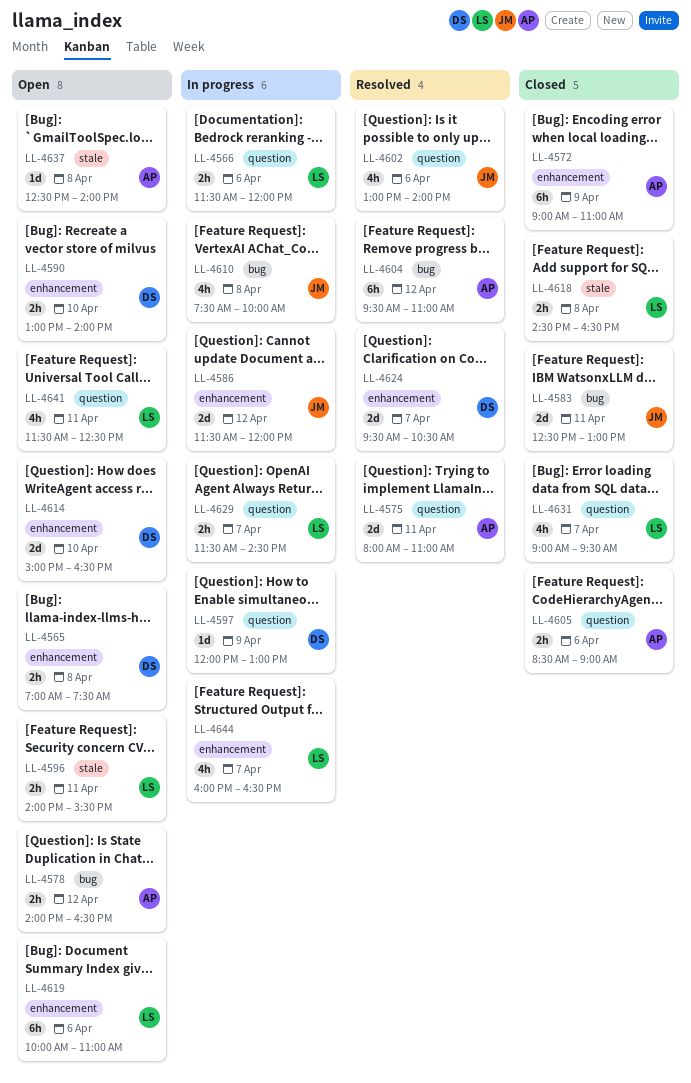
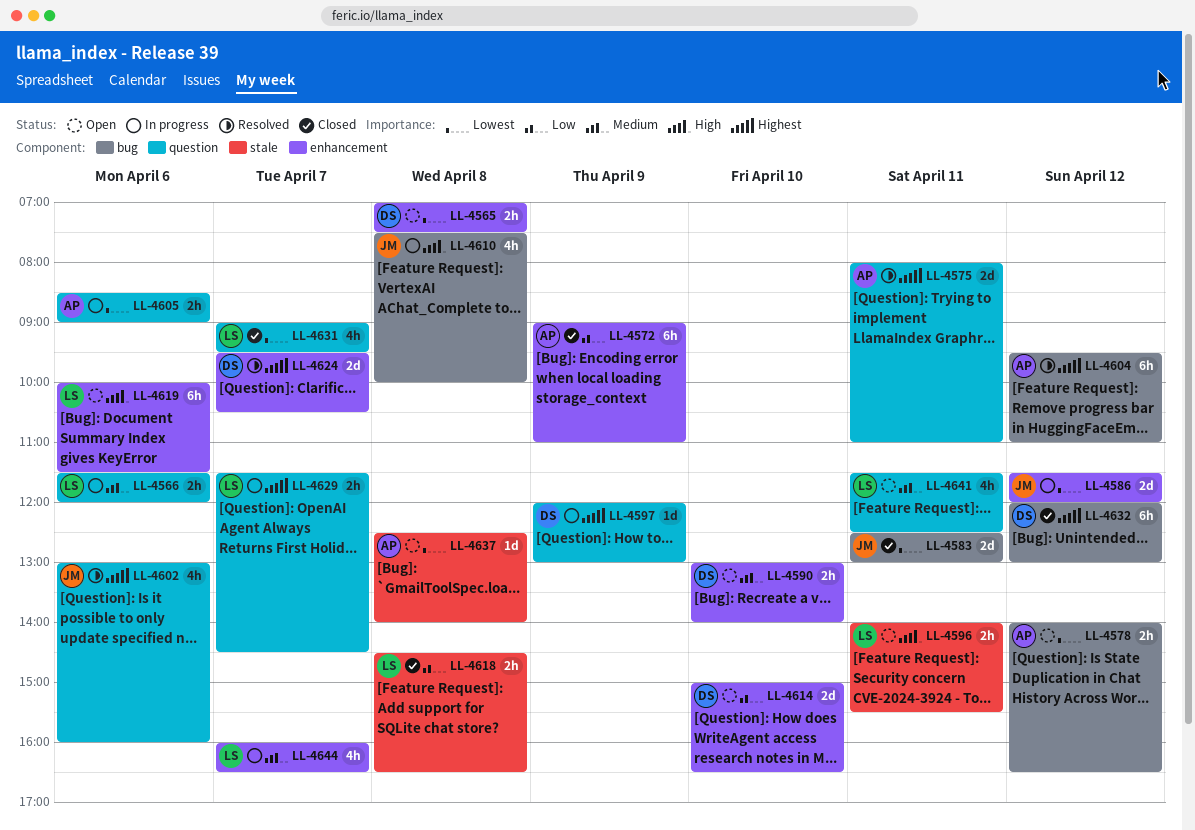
LL-4602, ends: 14:00 -> 16:00
LL-4605, status: Closed -> In progress
LL-4619, ends: 11:00 -> 11:30
LL-4632: none -> present

